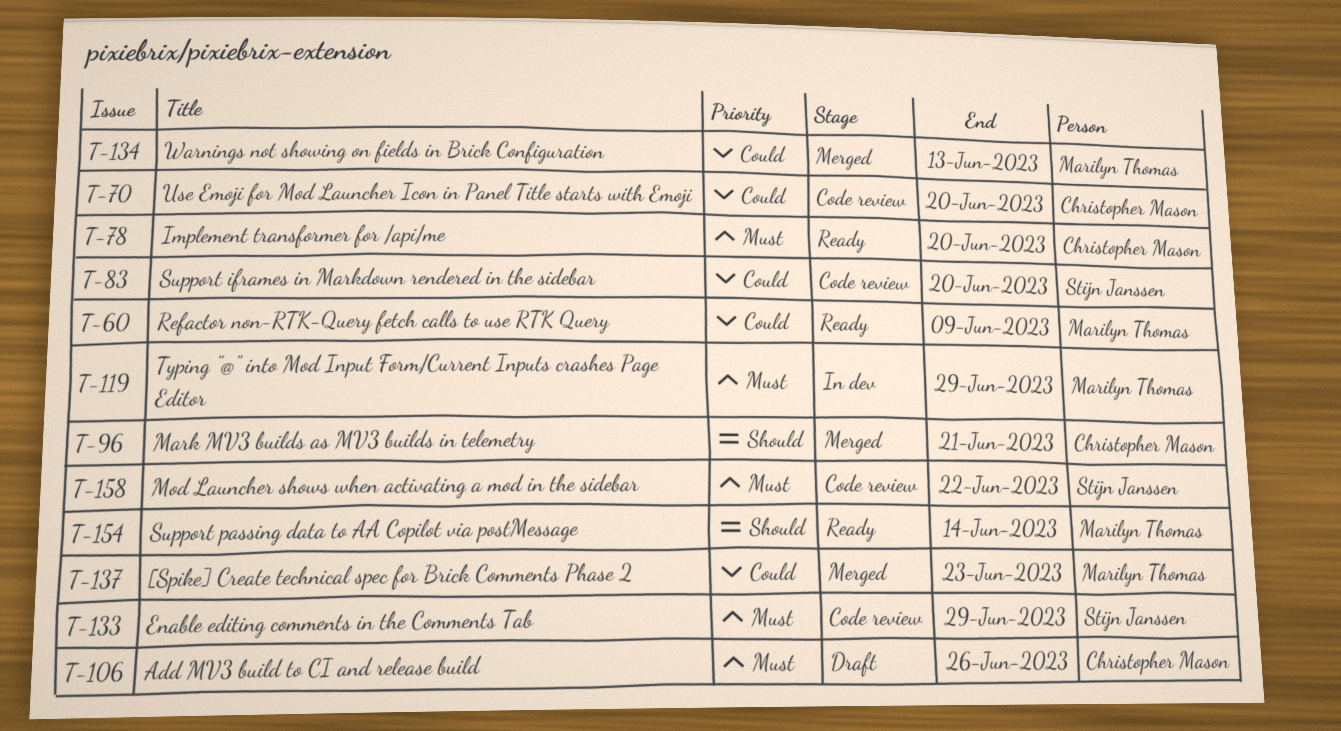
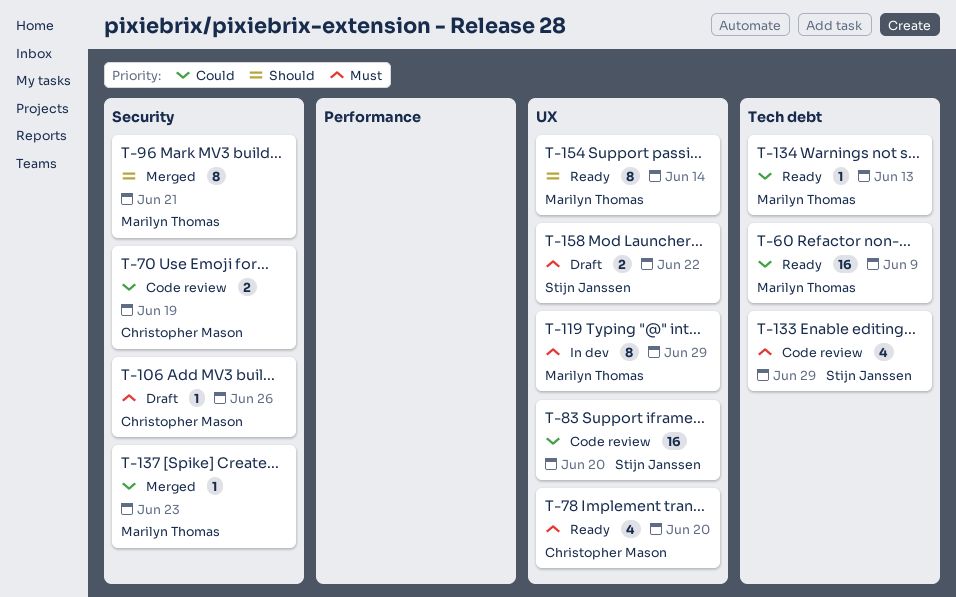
T-70, due: Jun 20 -> Jun 19
T-96, owner: Christopher Mason -> Marilyn Thomas
T-134, status: Merged -> Ready
T-158, status: Code review -> Draft

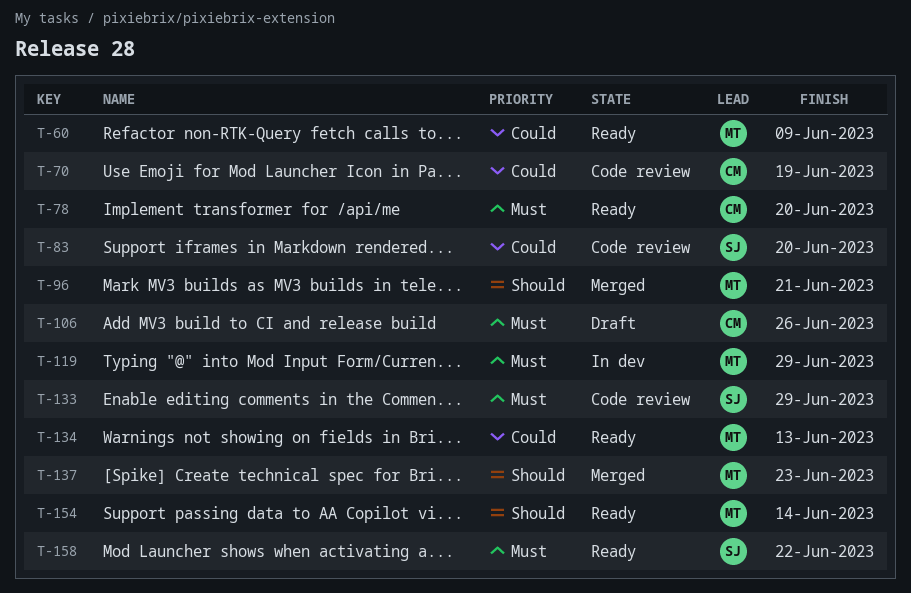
T-137, priority: Could -> Should
T-158, status: Draft -> Ready

